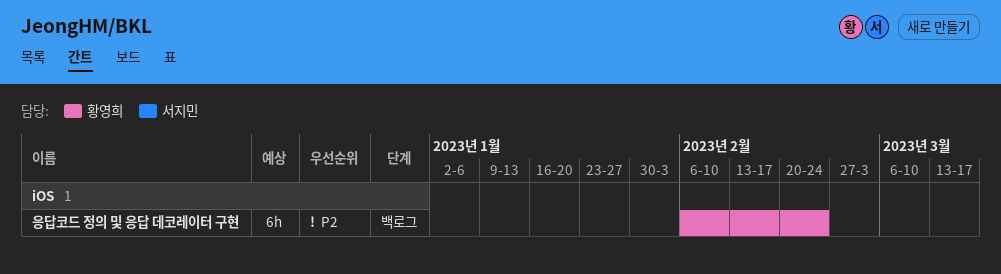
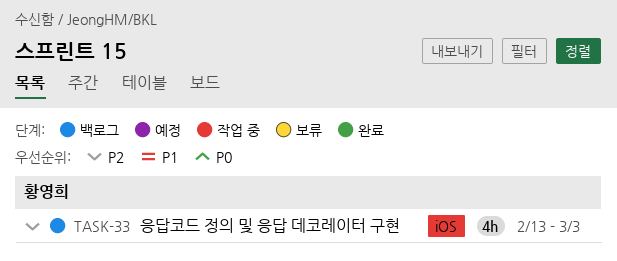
응답코드 정의 및 응답 데코레이터 구현, estimate: 6h -> 4h
응답코드 정의 및 응답 데코레이터 구현, start: Feb 6 -> Feb 13
응답코드 정의 및 응답 데코레이터 구현, due: Feb 24 -> Mar 3

